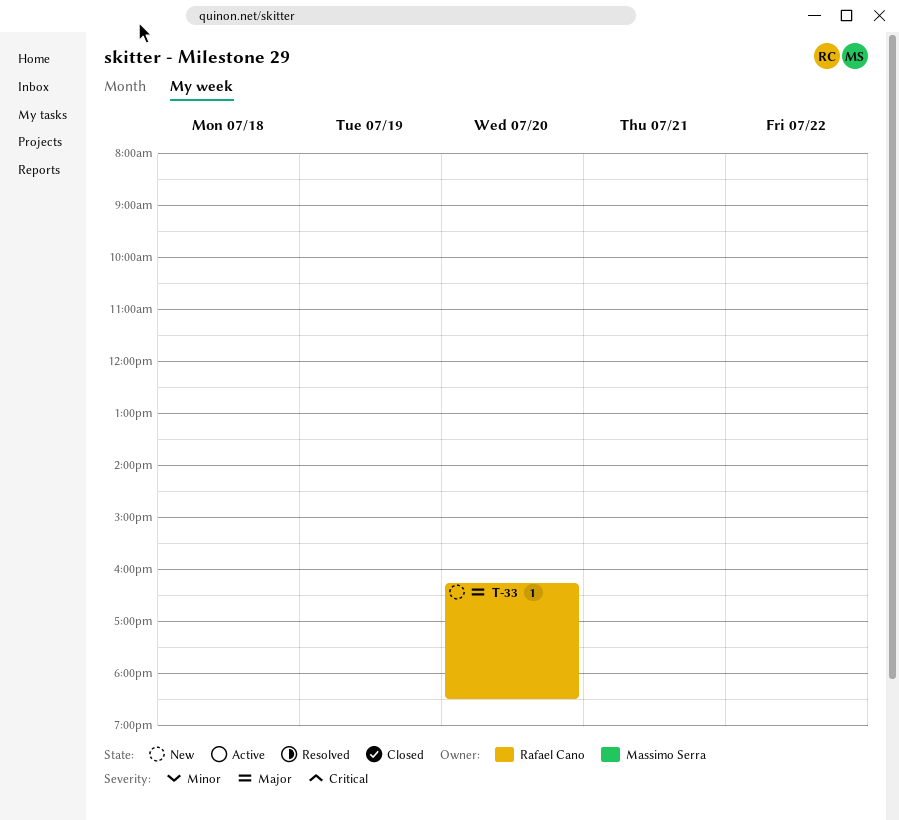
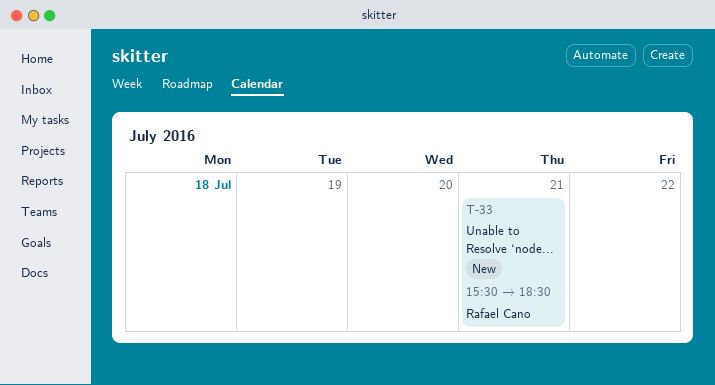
T-33, day: Jul 20 -> Jul 21
T-33, begins: 16:15 -> 15:30

